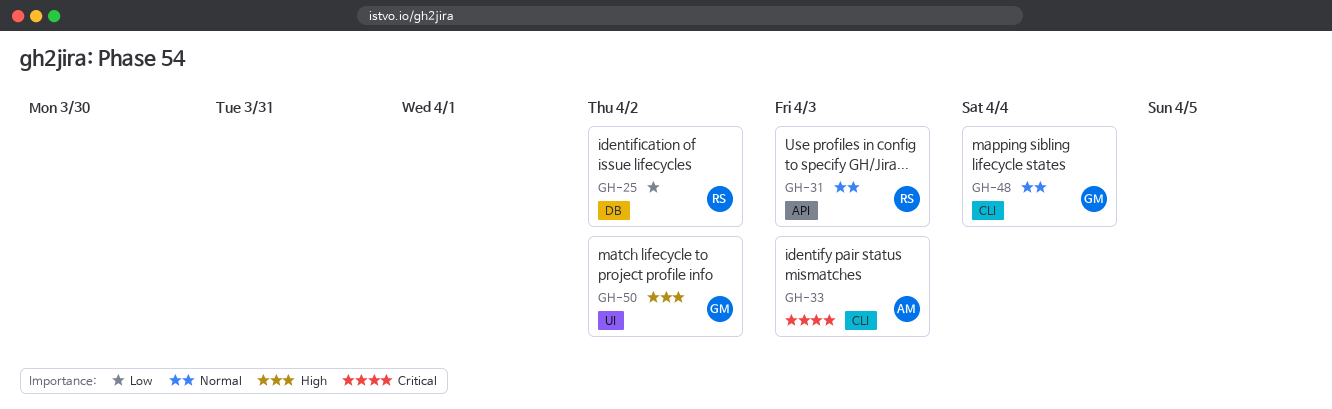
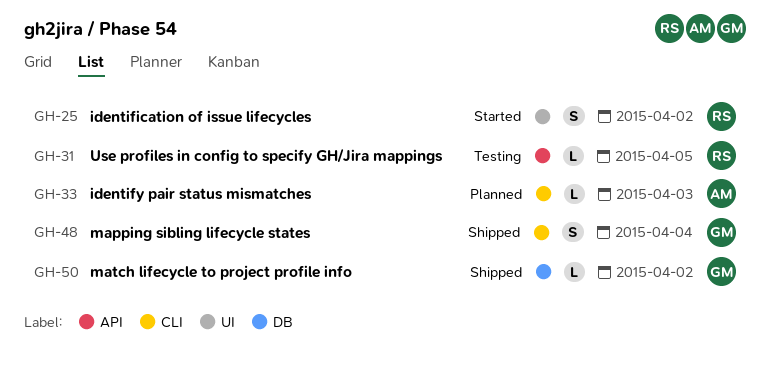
GH-25, label: DB -> UI
GH-31, due: Apr 3 -> Apr 5
GH-50, label: UI -> DB

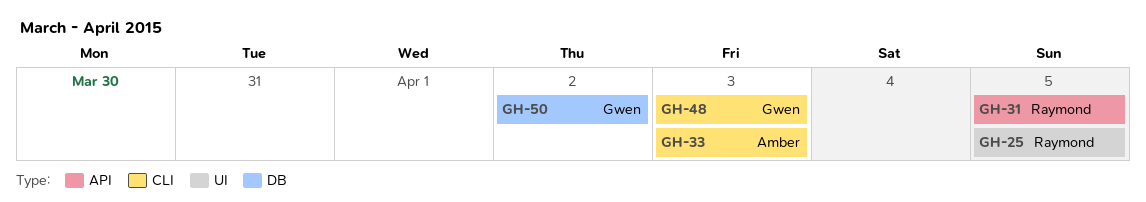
GH-25, due: Apr 2 -> Apr 5
GH-48, due: Apr 4 -> Apr 3

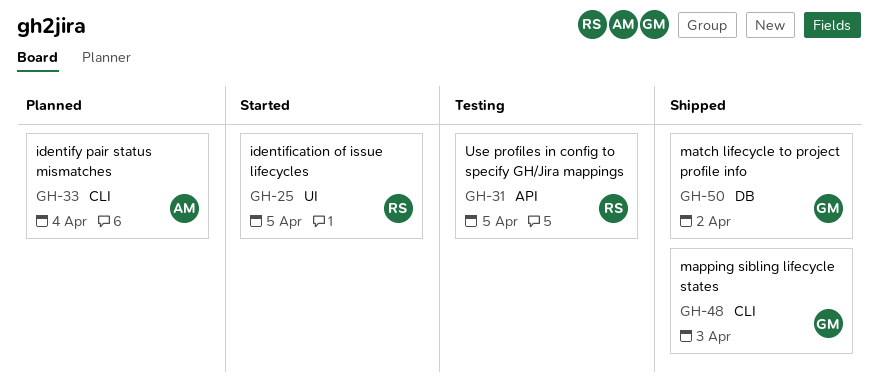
GH-33, due: Apr 3 -> Apr 4

